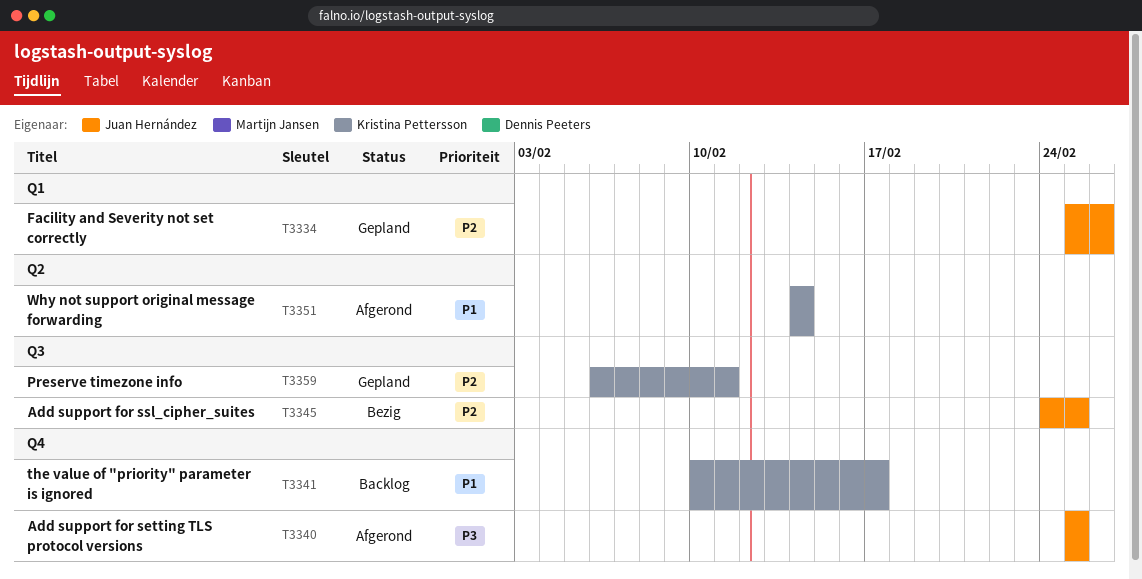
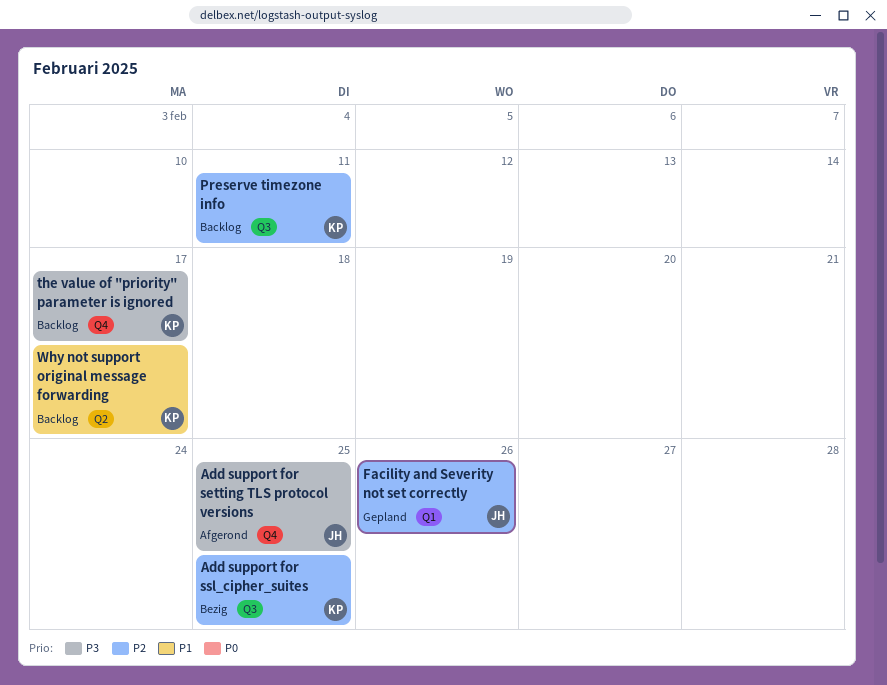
Add support for ssl_cipher_suites, owner: Juan Hernández -> Kristina Pettersson
Preserve timezone info, status: Gepland -> Backlog
the value of "priority" parameter is ignored, priority: P1 -> P3
Why not support original message forwarding, status: Afgerond -> Backlog
Why not support original message forwarding, due: Feb 14 -> Feb 17

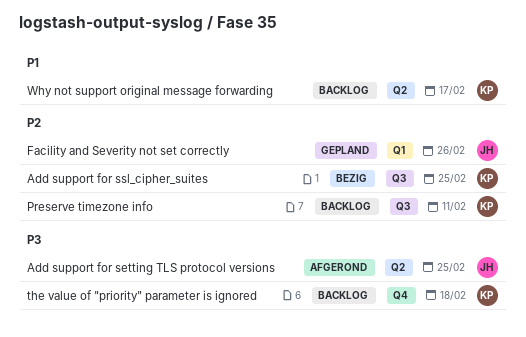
Add support for setting TLS protocol versions, label: Q4 -> Q2
the value of "priority" parameter is ignored, due: Feb 17 -> Feb 18

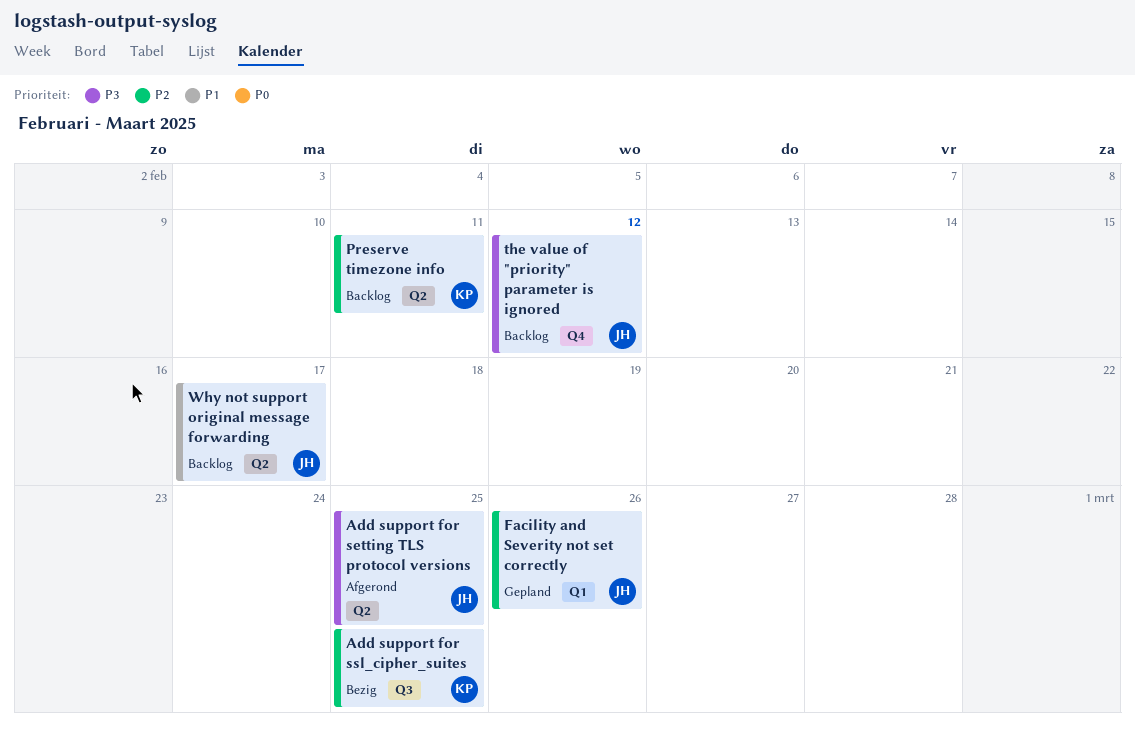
Preserve timezone info, label: Q3 -> Q2
the value of "priority" parameter is ignored, owner: KP -> JH
the value of "priority" parameter is ignored, due: Feb 18 -> Feb 12
Why not support original message forwarding, owner: KP -> JH

